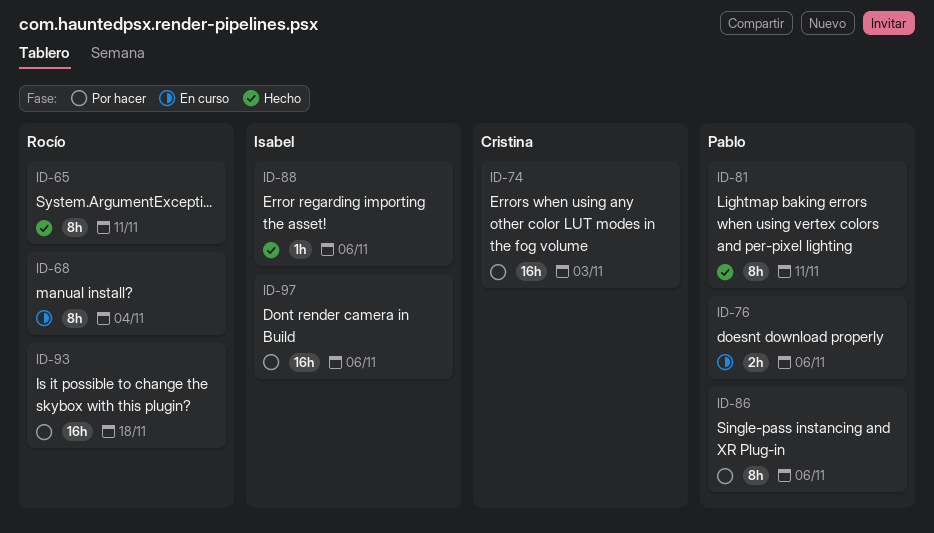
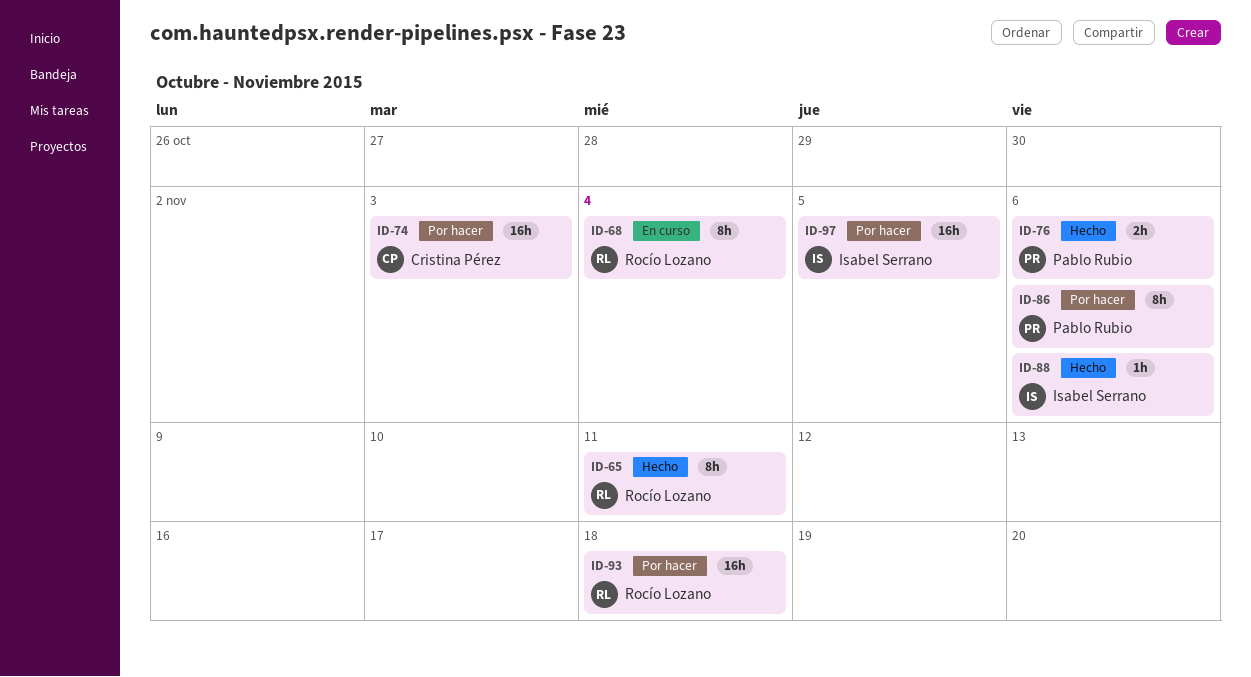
ID-76, status: En curso -> Hecho
ID-81: present -> none
ID-97, due: Nov 6 -> Nov 5

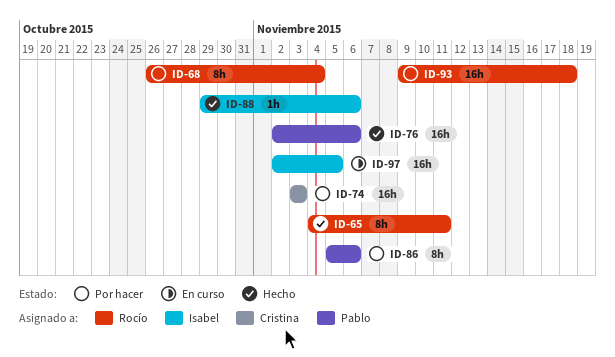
ID-68, status: En curso -> Por hacer
ID-76, estimate: 2h -> 16h
ID-97, status: Por hacer -> En curso

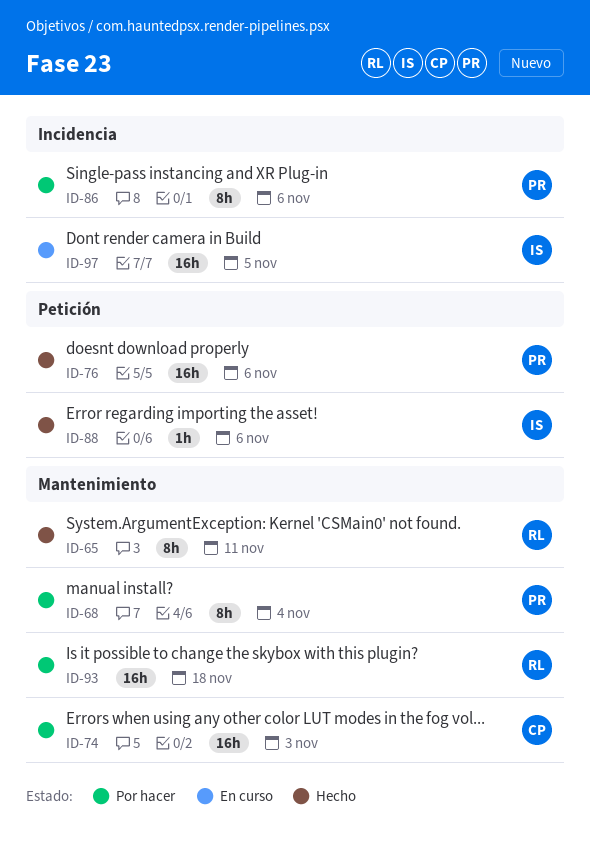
ID-68, owner: Rocío -> Pablo

